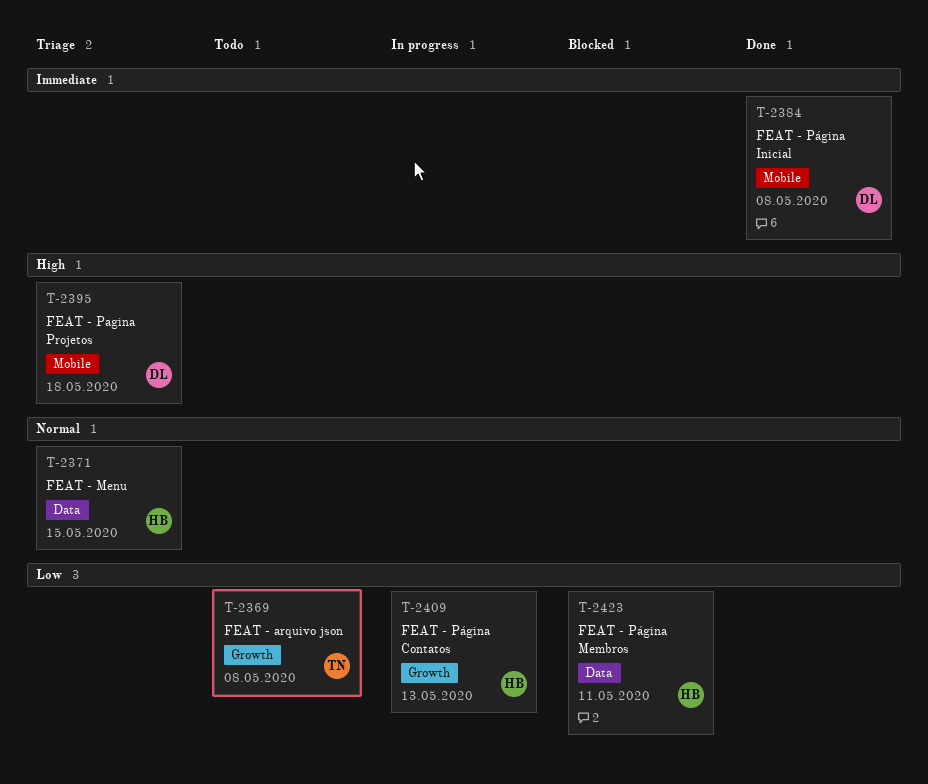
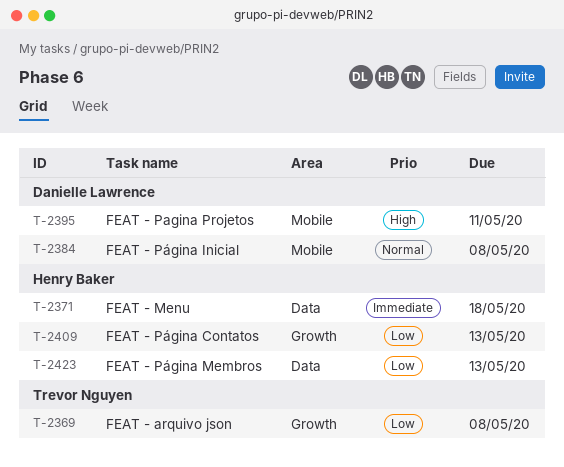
T-2371, priority: Normal -> Immediate
T-2371, due: May 15 -> May 18
T-2384, priority: Immediate -> Normal
T-2395, due: May 18 -> May 11
T-2423, due: May 11 -> May 13

